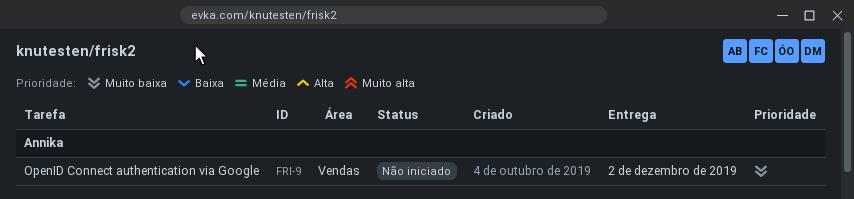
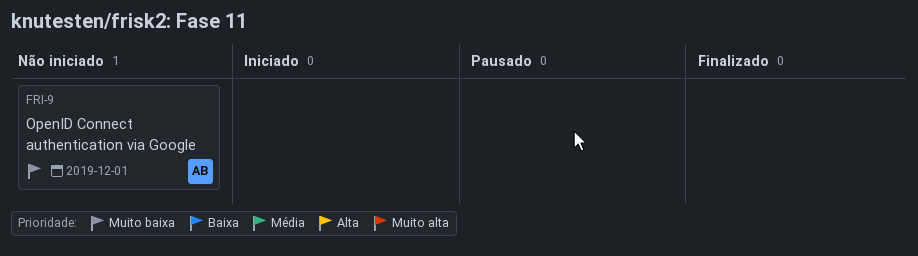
FRI-9, due: Dec 2 -> Dec 1

